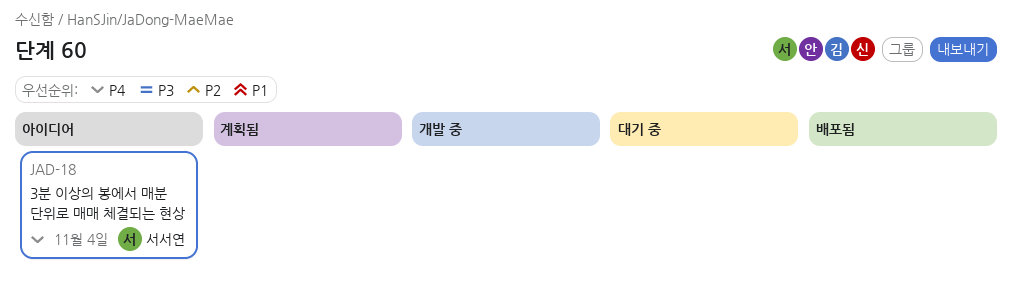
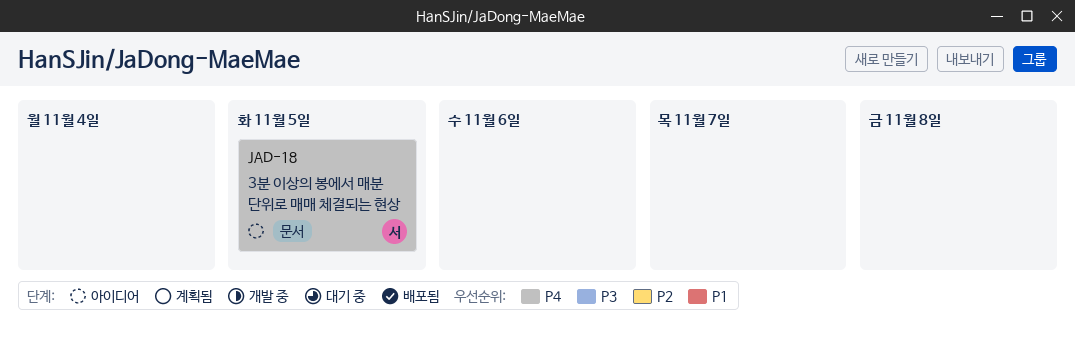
JAD-18, due: Nov 4 -> Nov 5

